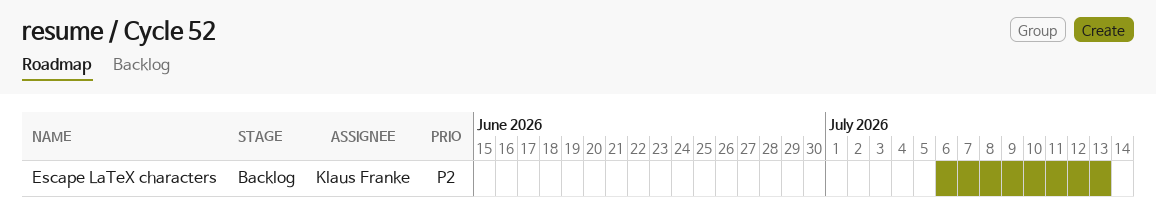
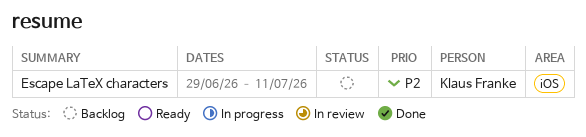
Escape LaTeX characters, start: Jul 6 -> Jun 29
Escape LaTeX characters, due: Jul 13 -> Jul 11

